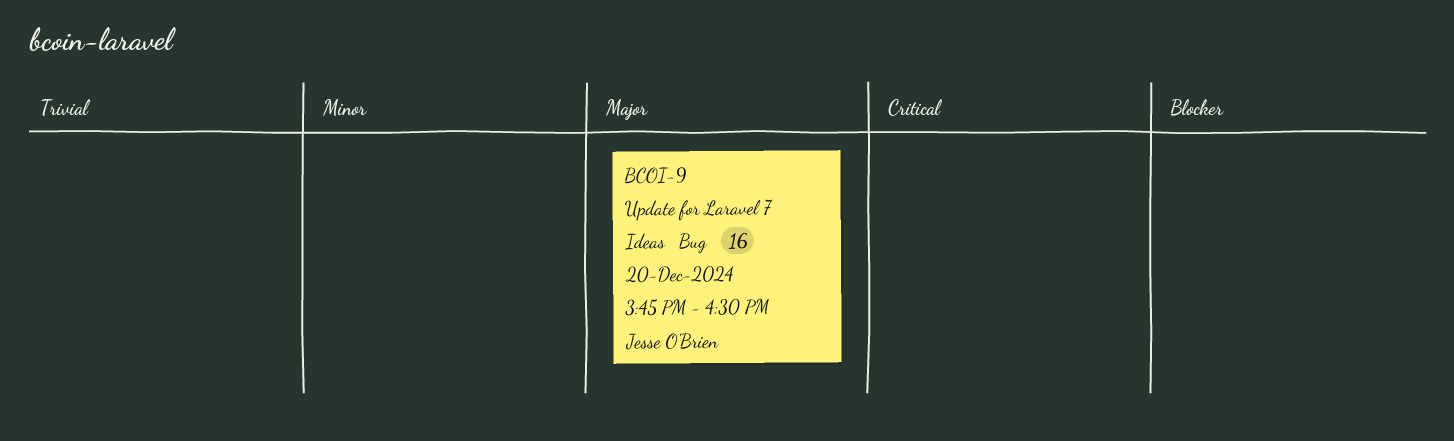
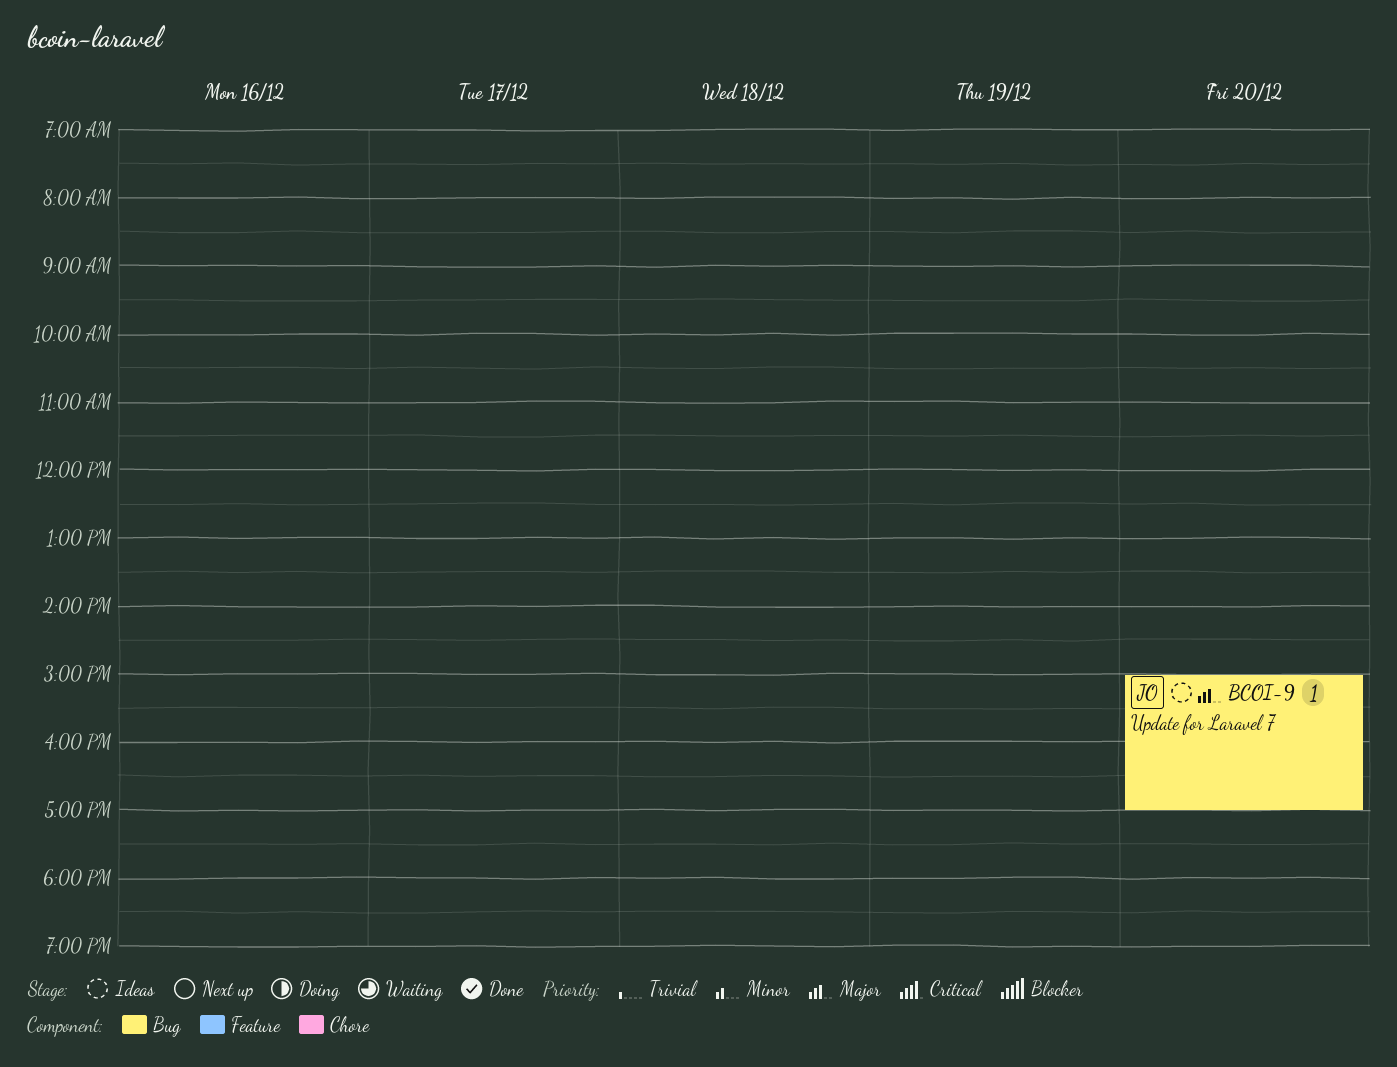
BCOI-9, estimate: 16 -> 1
BCOI-9, begins: 15:45 -> 15:00
BCOI-9, ends: 16:30 -> 17:00

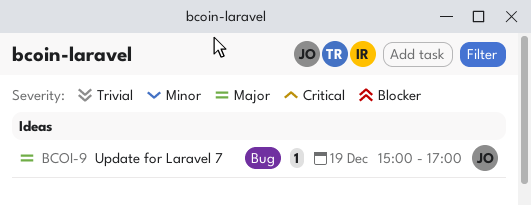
BCOI-9, day: Dec 20 -> Dec 19

